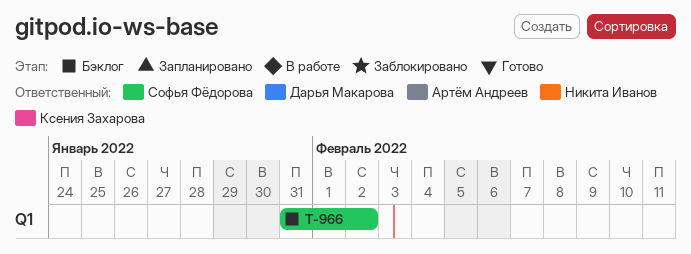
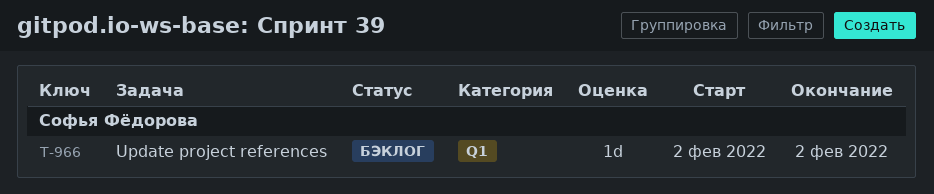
T-966, start: Jan 31 -> Feb 2

